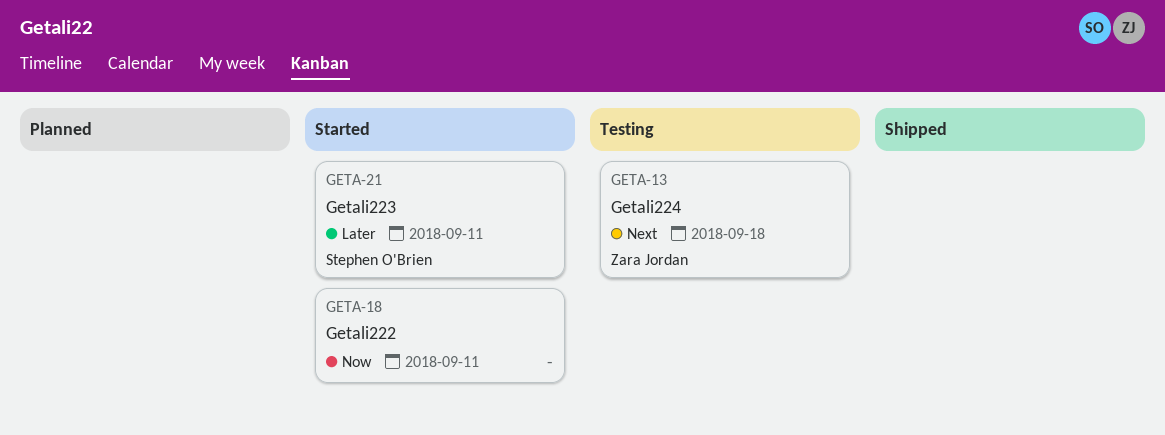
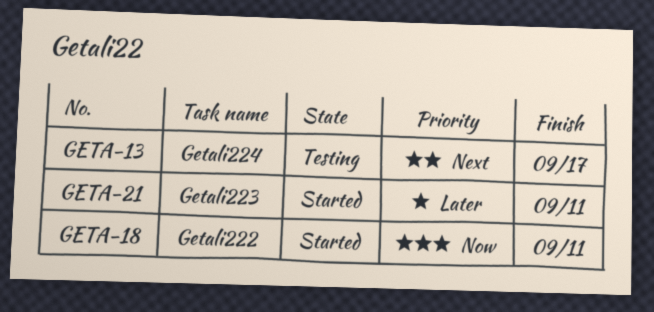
GETA-13, due: Sep 18 -> Sep 17

